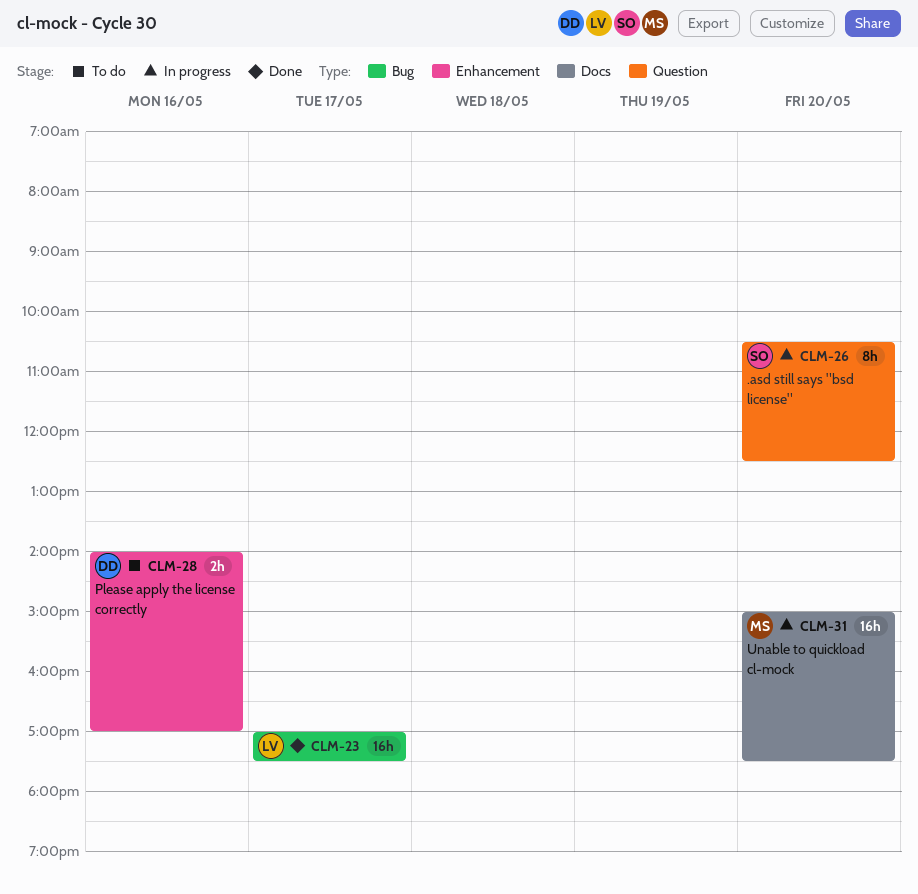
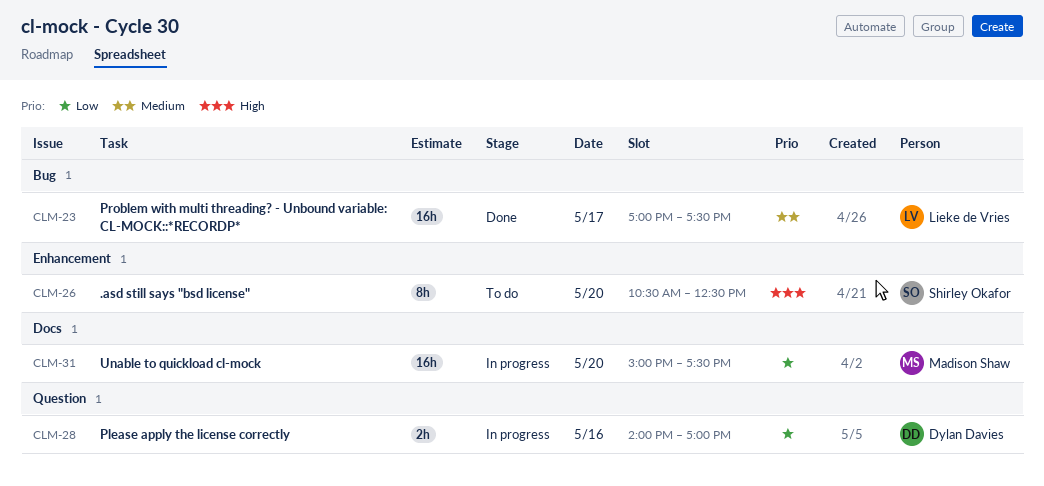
CLM-26, status: In progress -> To do
CLM-26, label: Question -> Enhancement
CLM-28, status: To do -> In progress
CLM-28, label: Enhancement -> Question

